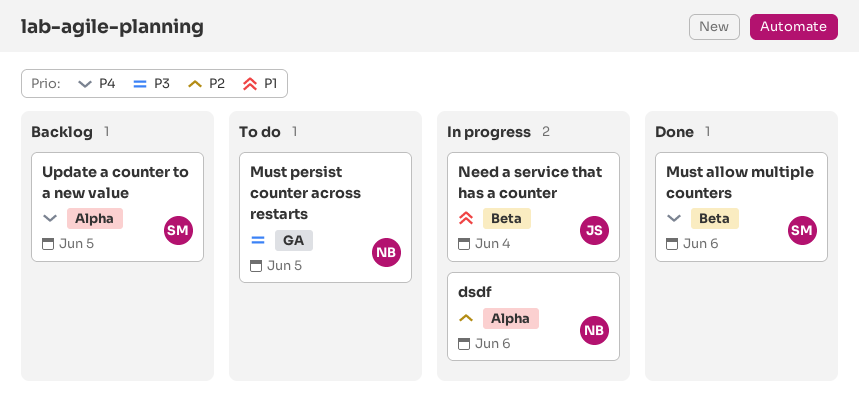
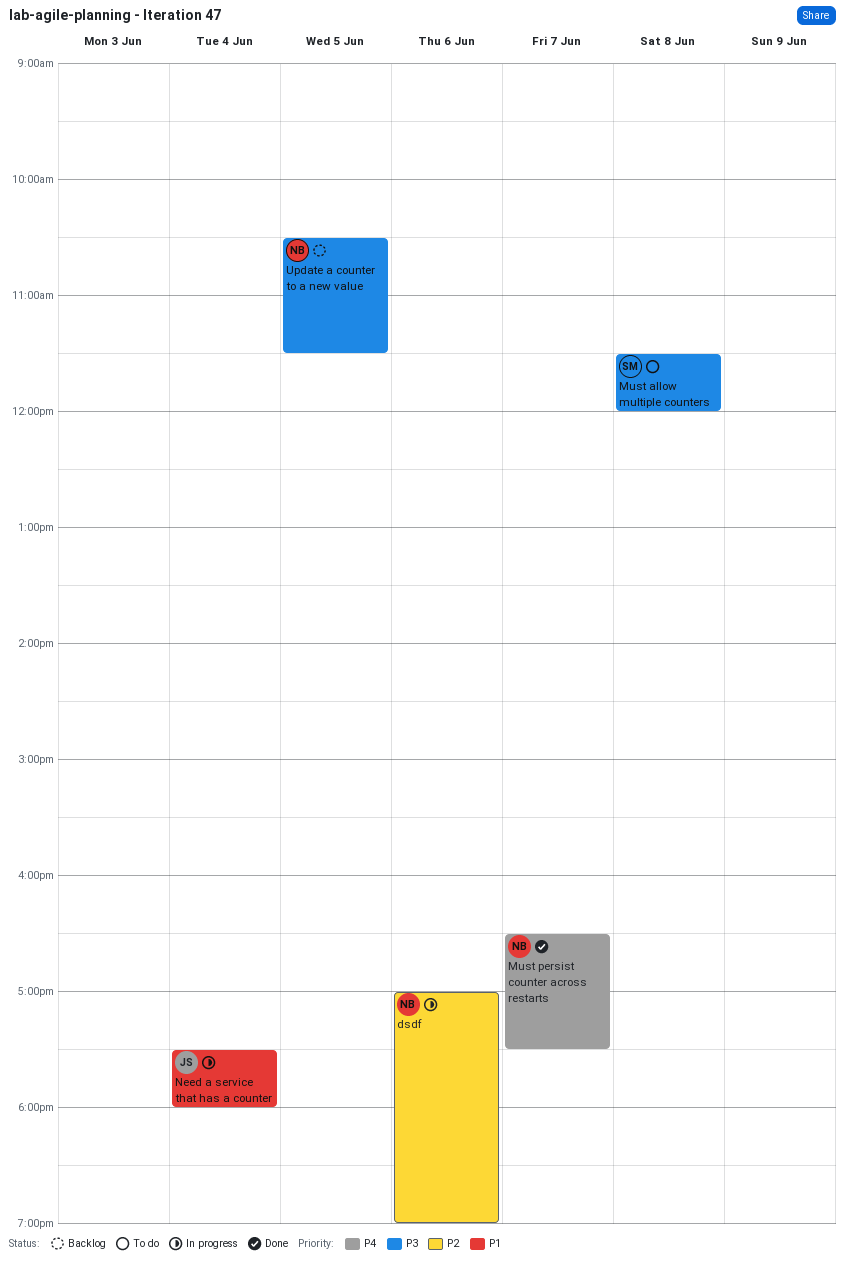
Must allow multiple counters, status: Done -> To do
Must allow multiple counters, priority: P4 -> P3
Must allow multiple counters, day: Jun 6 -> Jun 8
Must persist counter across restarts, status: To do -> Done
Must persist counter across restarts, priority: P3 -> P4
Must persist counter across restarts, day: Jun 5 -> Jun 7
Update a counter to a new value, owner: SM -> NB
Update a counter to a new value, priority: P4 -> P3

